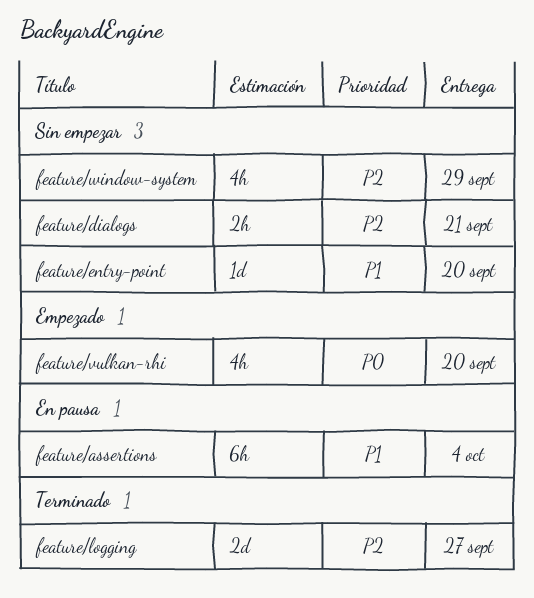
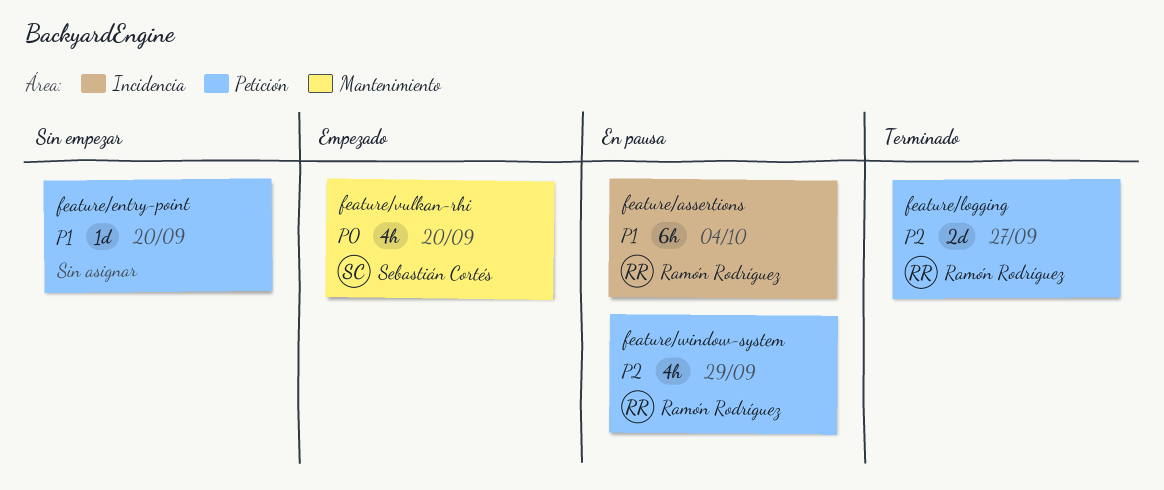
feature/dialogs: present -> none
feature/window-system, status: Sin empezar -> En pausa

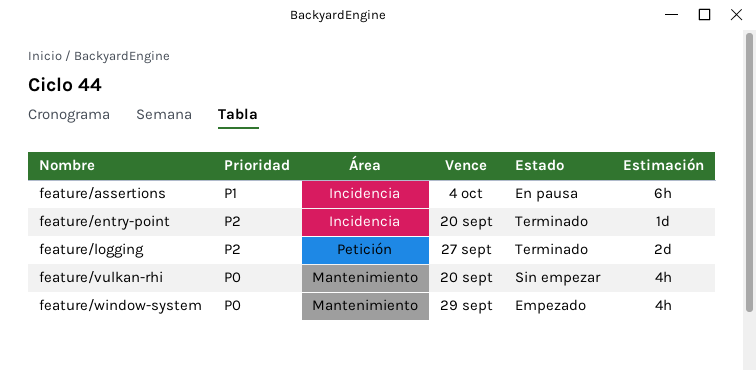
feature/entry-point, status: Sin empezar -> Terminado
feature/entry-point, priority: P1 -> P2
feature/entry-point, label: Petición -> Incidencia
feature/vulkan-rhi, status: Empezado -> Sin empezar
feature/window-system, status: En pausa -> Empezado
feature/window-system, priority: P2 -> P0
feature/window-system, label: Petición -> Mantenimiento

